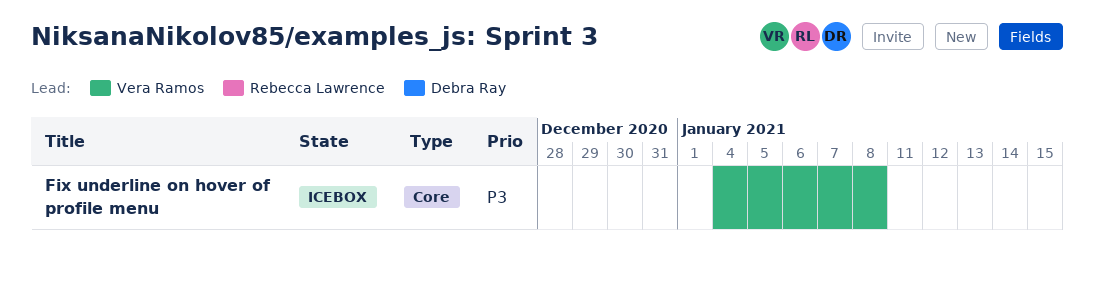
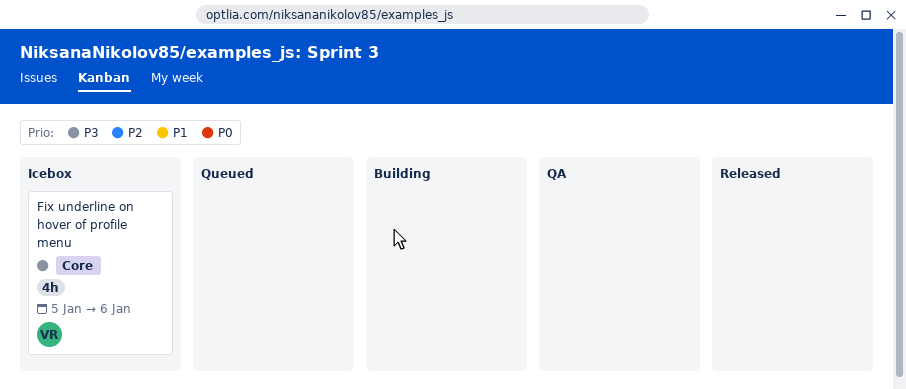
Fix underline on hover of profile menu, start: Jan 4 -> Jan 5
Fix underline on hover of profile menu, due: Jan 8 -> Jan 6

